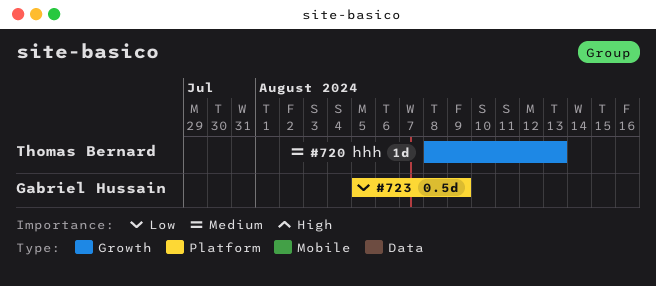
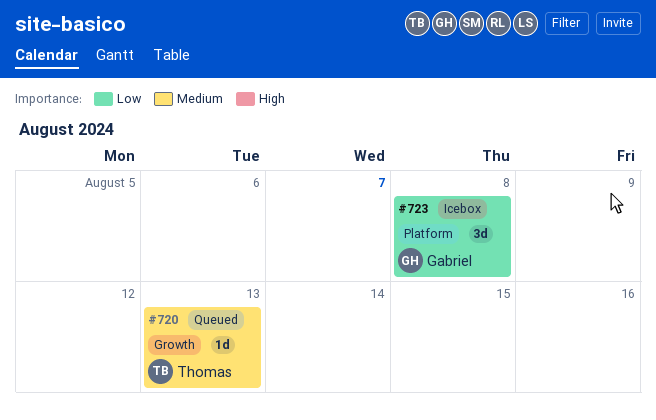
#723, estimate: 0.5d -> 3d
#723, due: Aug 9 -> Aug 8

